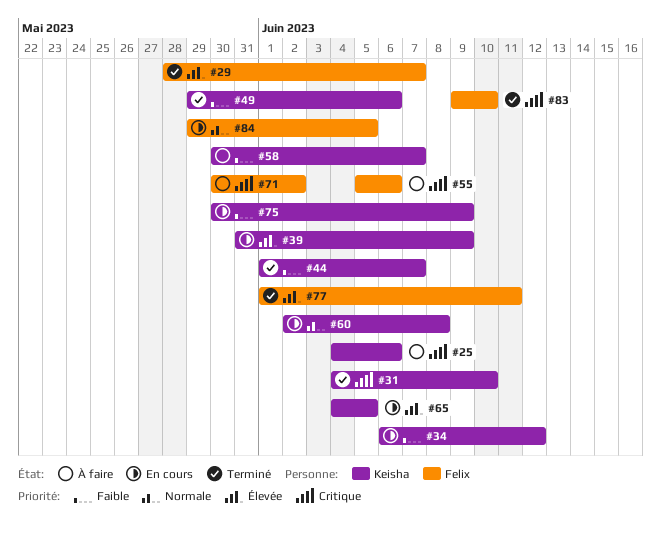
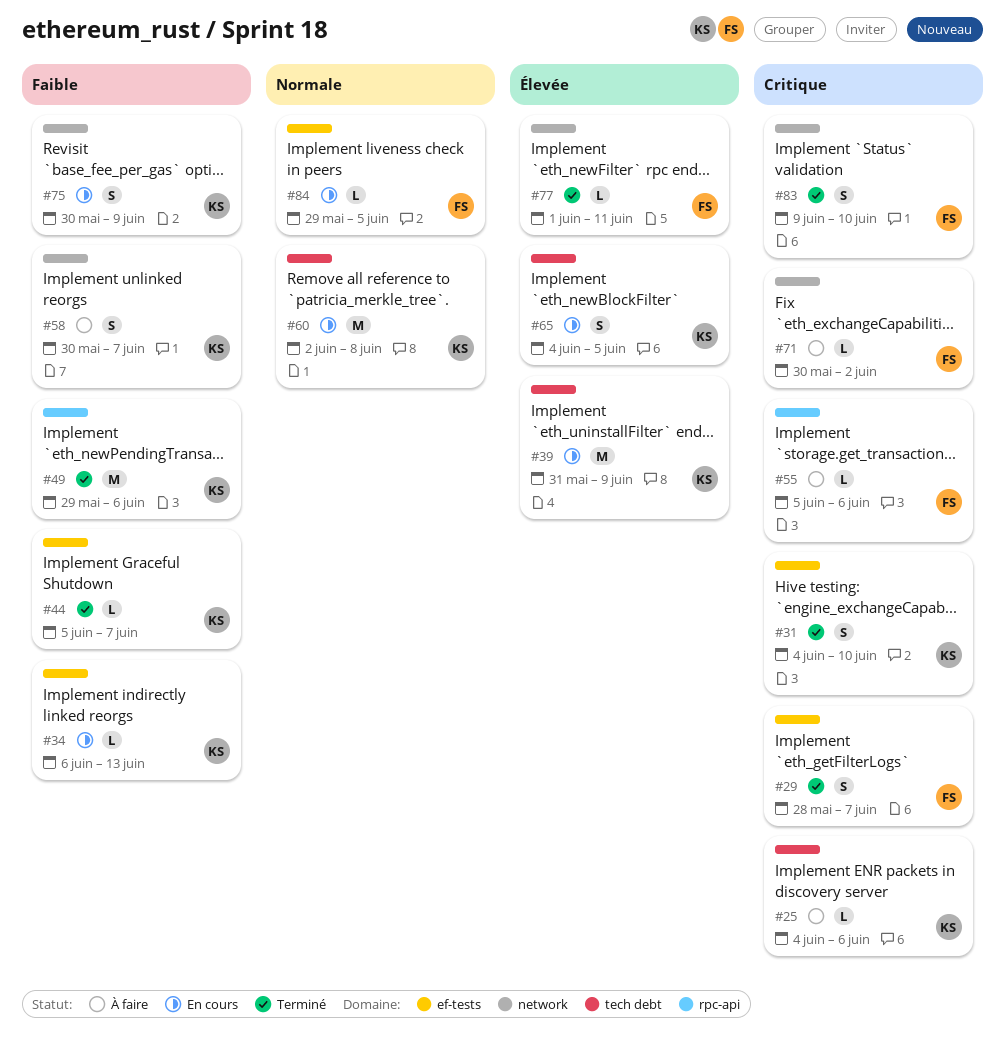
#29, priority: Élevée -> Critique
#34, due: Jun 12 -> Jun 13
#44, start: Jun 1 -> Jun 5

